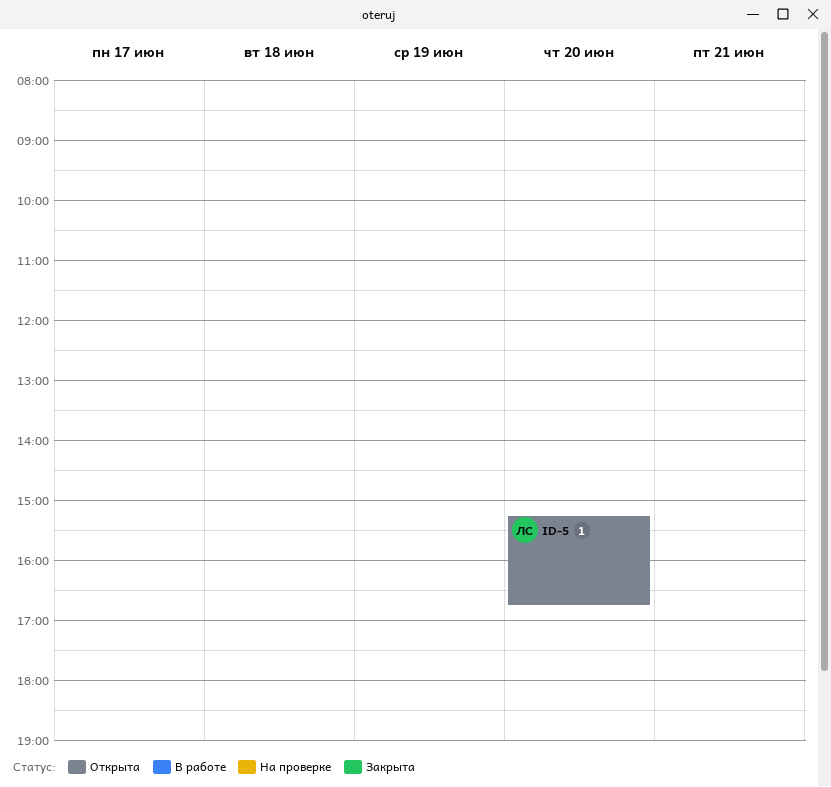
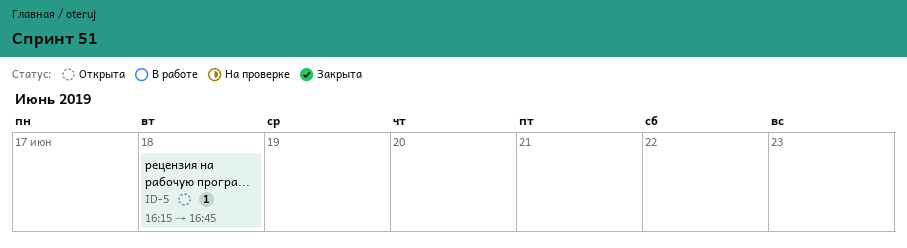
ID-5, day: Jun 20 -> Jun 18
ID-5, begins: 15:15 -> 16:15

